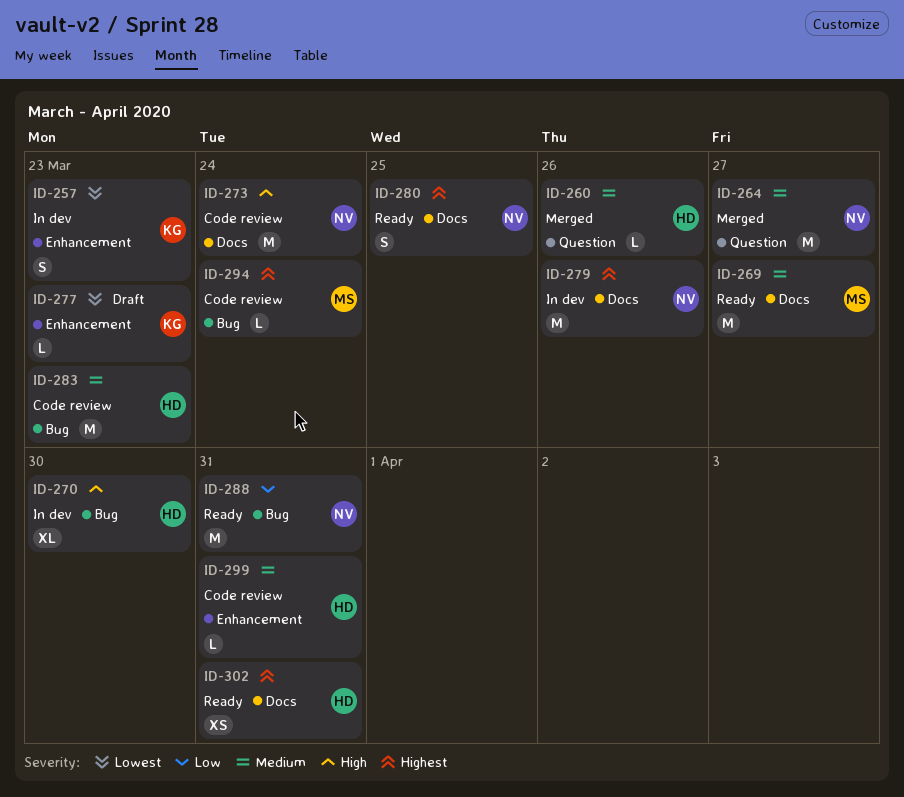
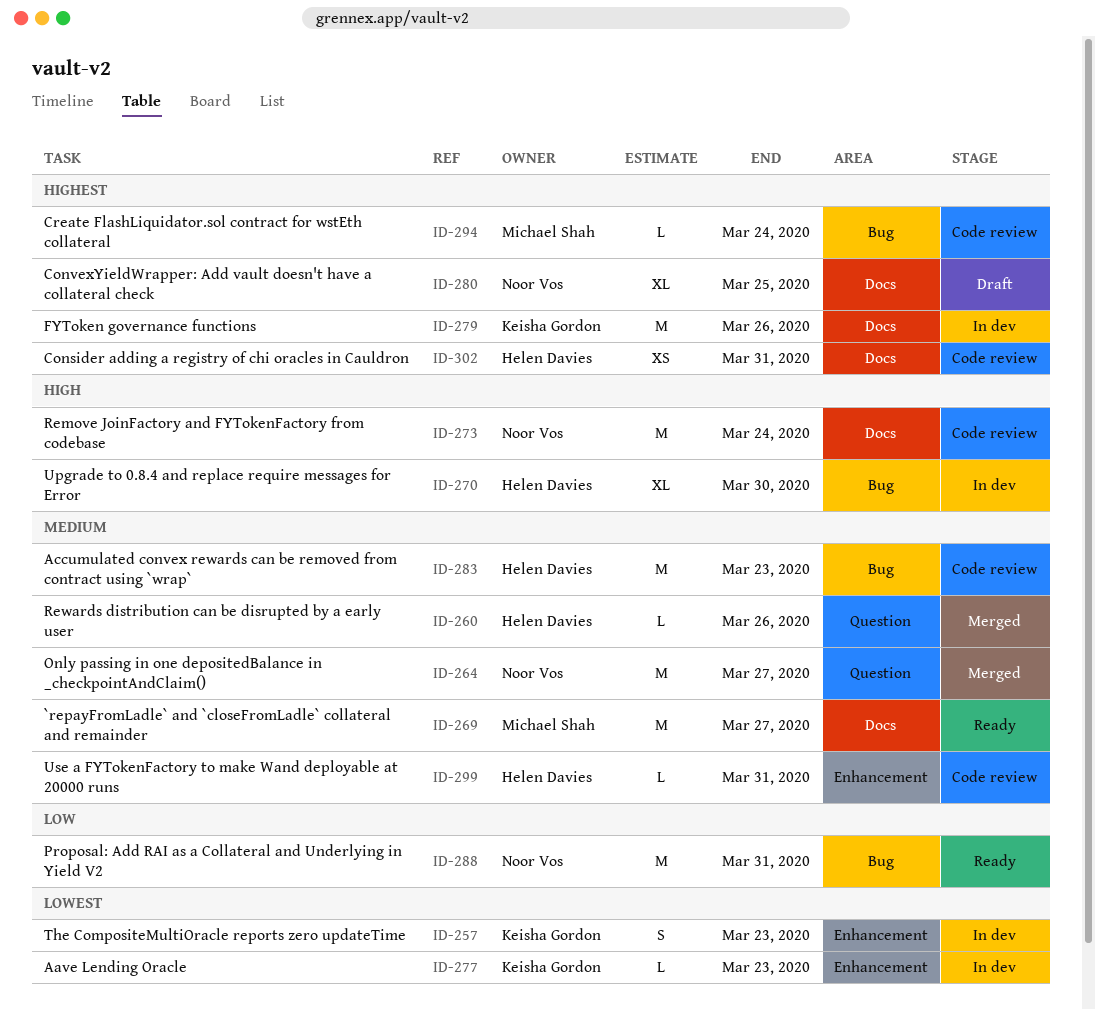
ID-277, status: Draft -> In dev
ID-279, owner: Noor Vos -> Keisha Gordon
ID-280, status: Ready -> Draft
ID-280, estimate: S -> XL
ID-302, status: Ready -> Code review

